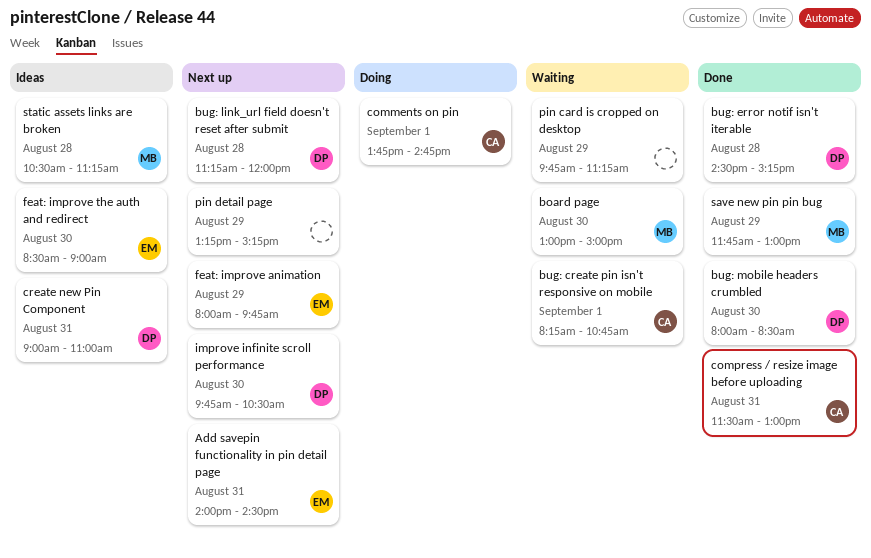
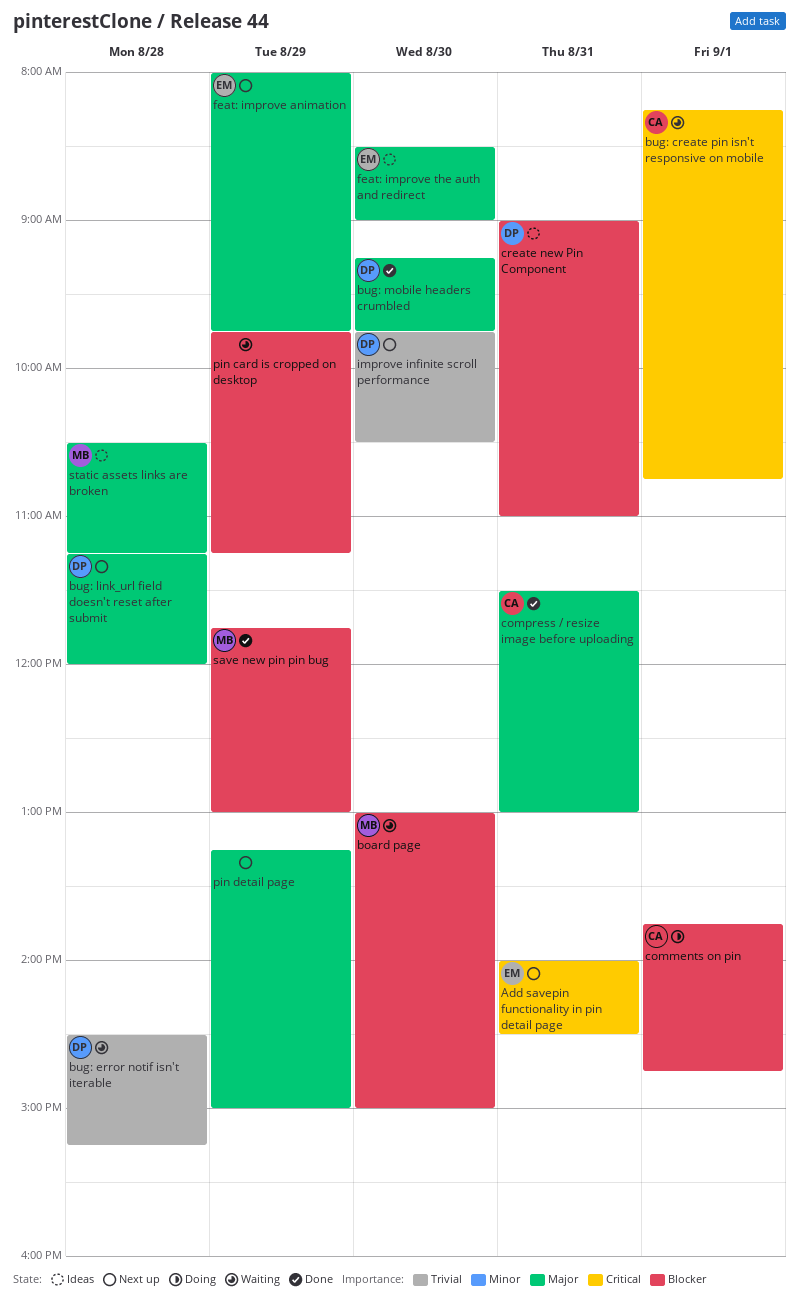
bug: error notif isn't iterable, status: Done -> Waiting
bug: mobile headers crumbled, begins: 08:00 -> 09:15
bug: mobile headers crumbled, ends: 08:30 -> 09:45
pin detail page, ends: 15:15 -> 15:00

